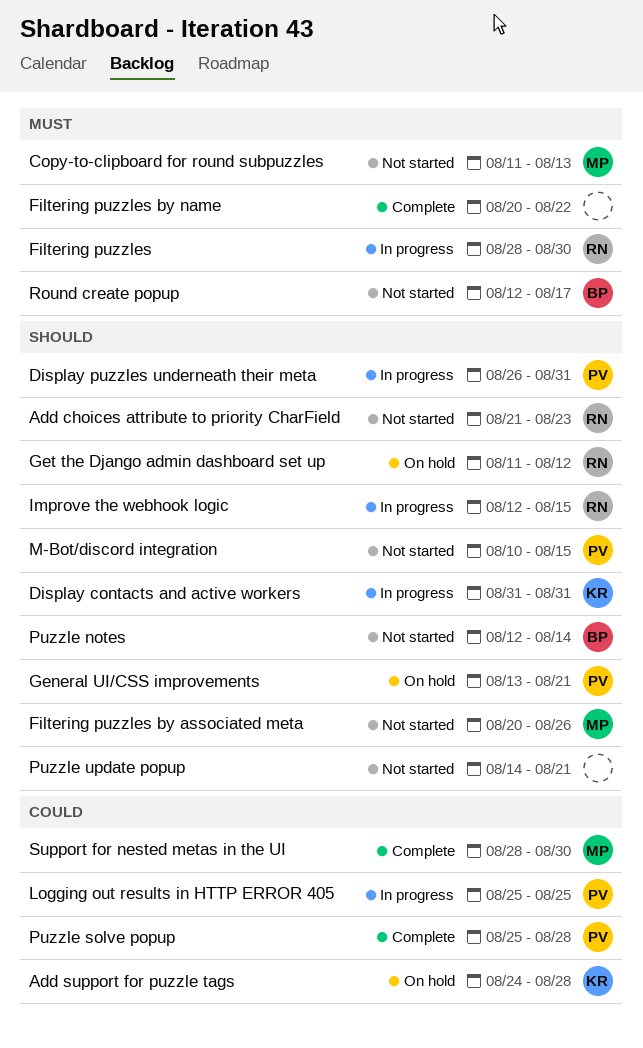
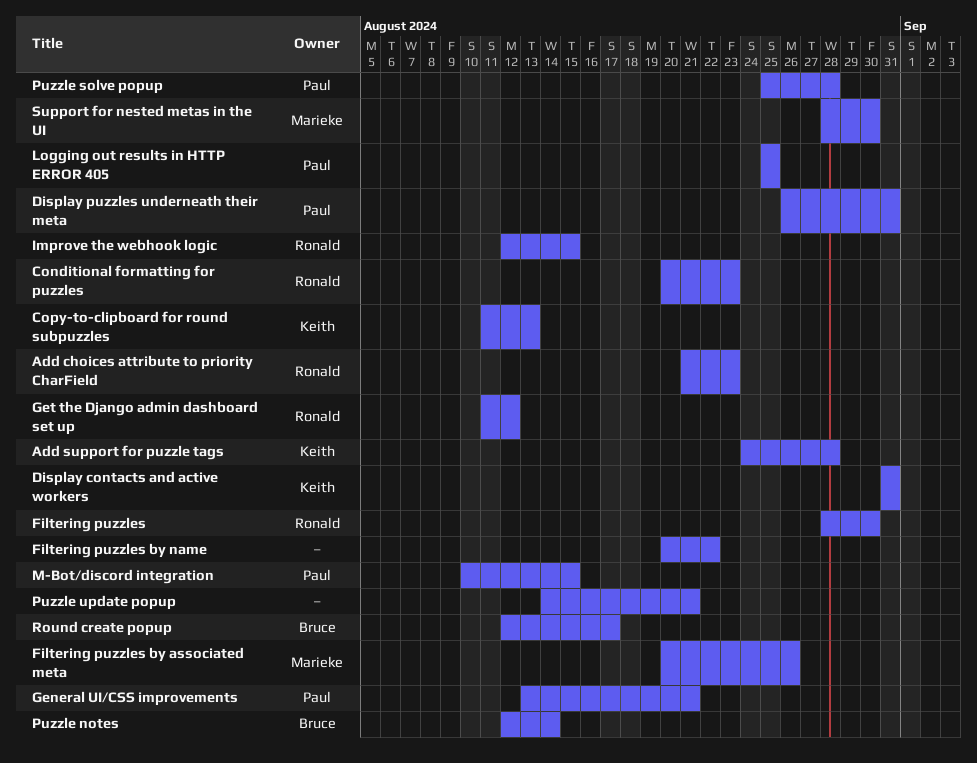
Conditional formatting for puzzles: none -> present
Copy-to-clipboard for round subpuzzles, owner: Marieke -> Keith

